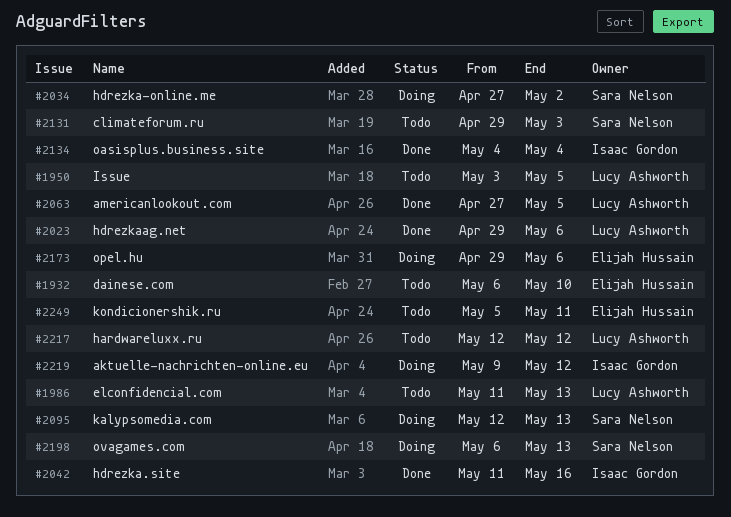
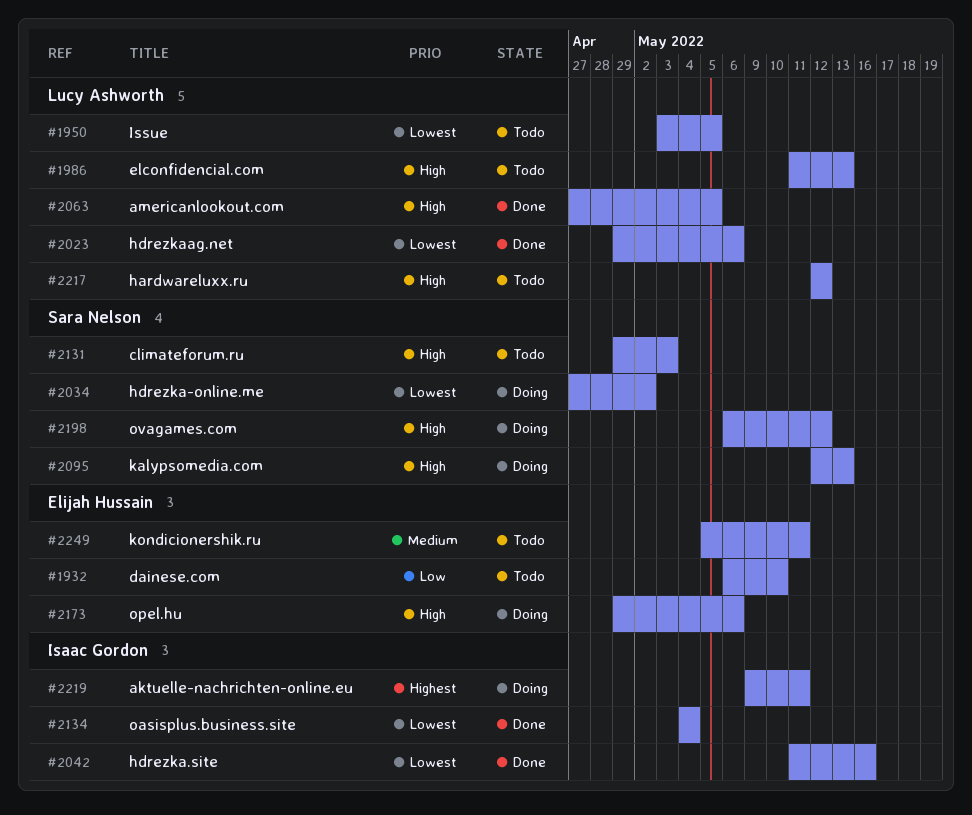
#2198, due: May 13 -> May 12
#2219, due: May 12 -> May 11

